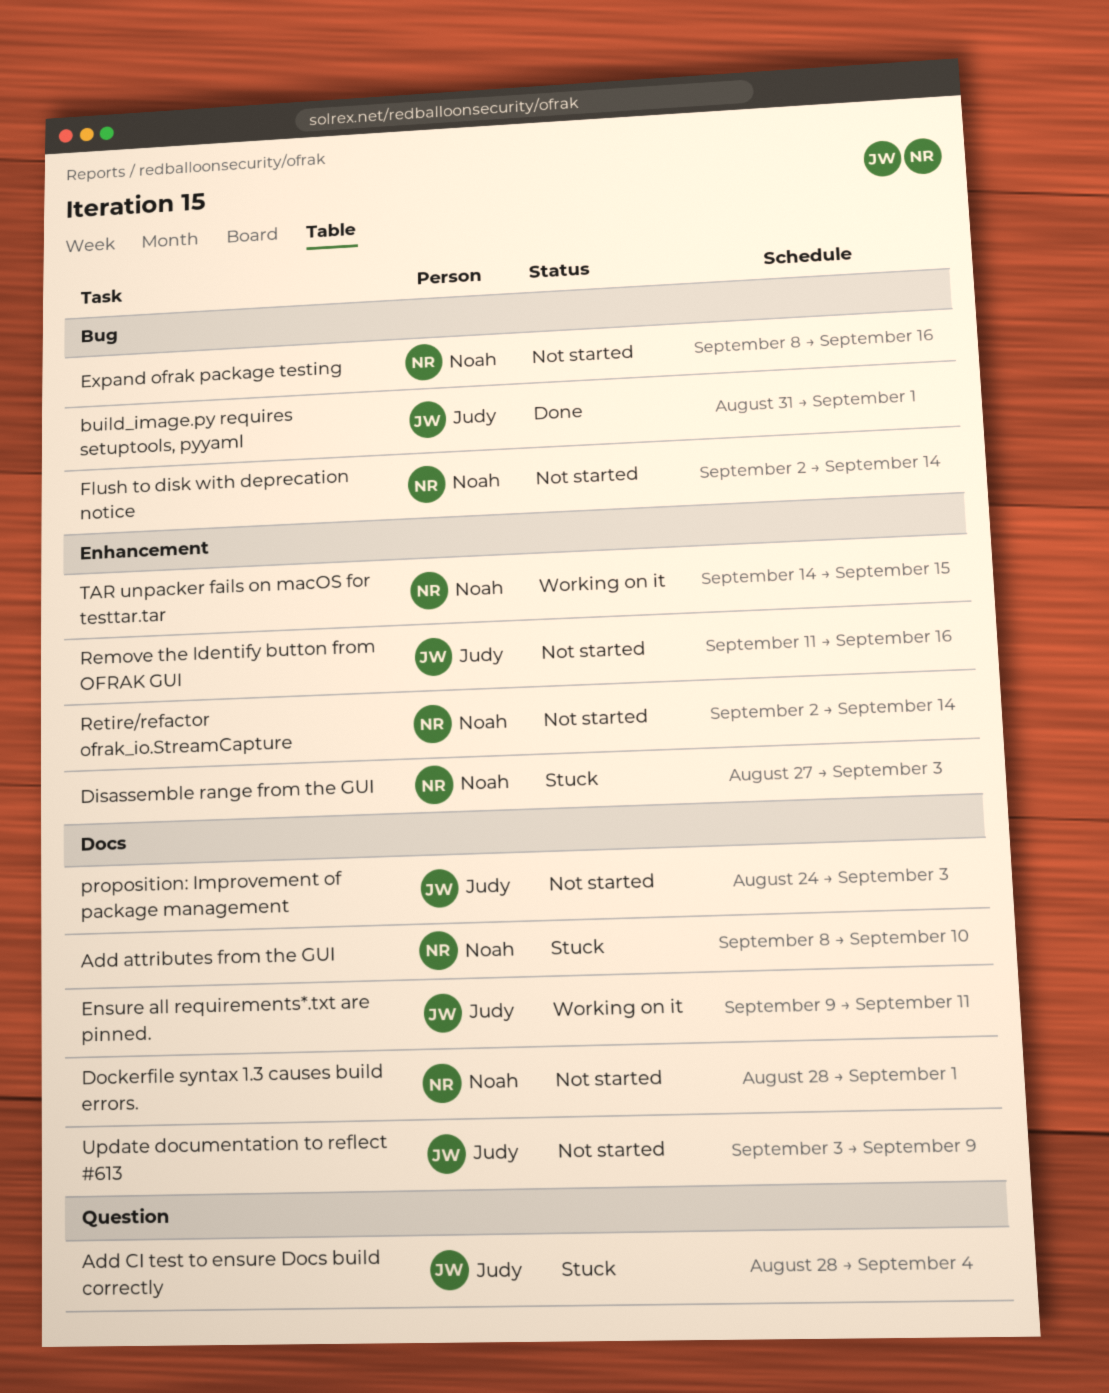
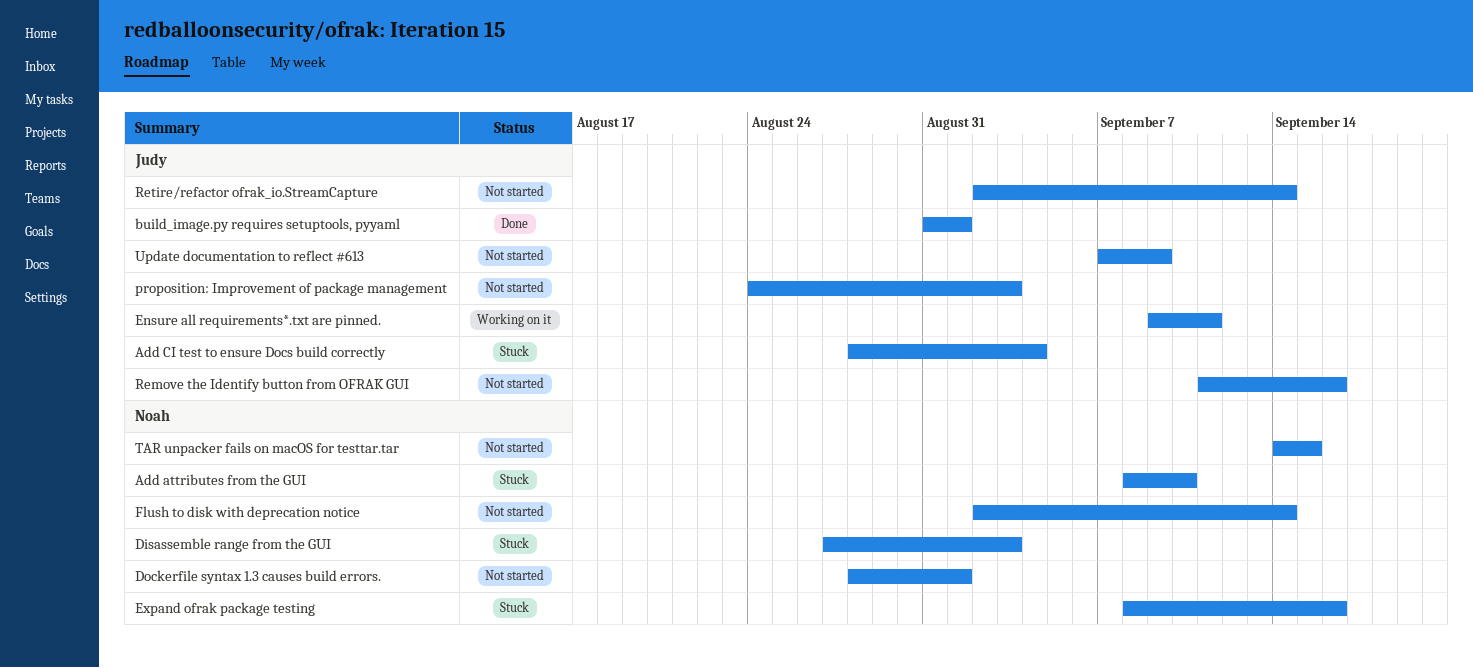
Expand ofrak package testing, status: Not started -> Stuck
Retire/refactor ofrak_io.StreamCapture, owner: Noah -> Judy
TAR unpacker fails on macOS for testtar.tar, status: Working on it -> Not started
Update documentation to reflect #613, start: Sep 3 -> Sep 7

